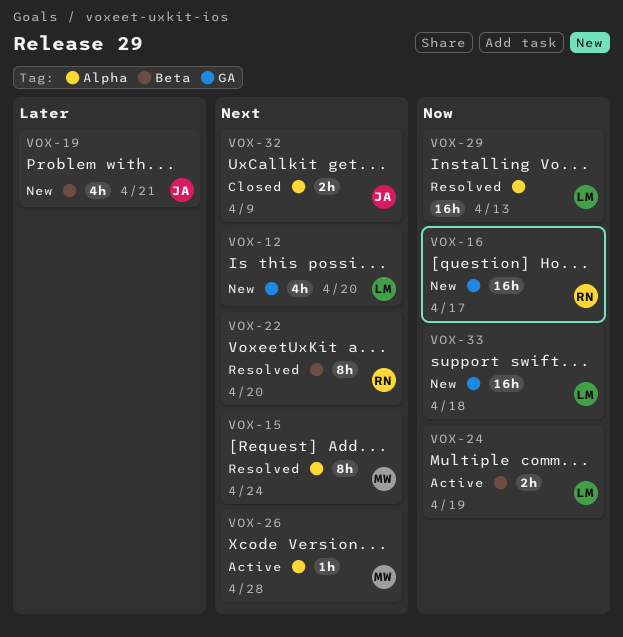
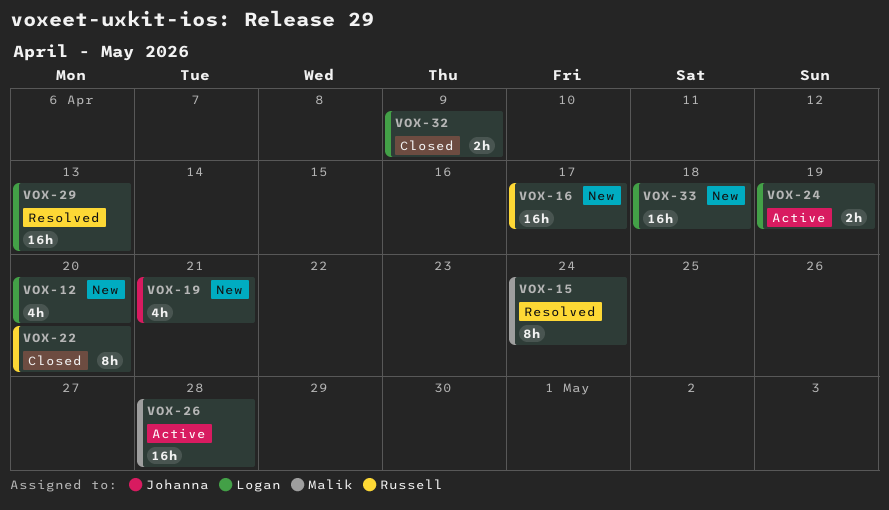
VOX-22, status: Resolved -> Closed
VOX-26, estimate: 1h -> 16h
VOX-32, owner: Johanna -> Logan

